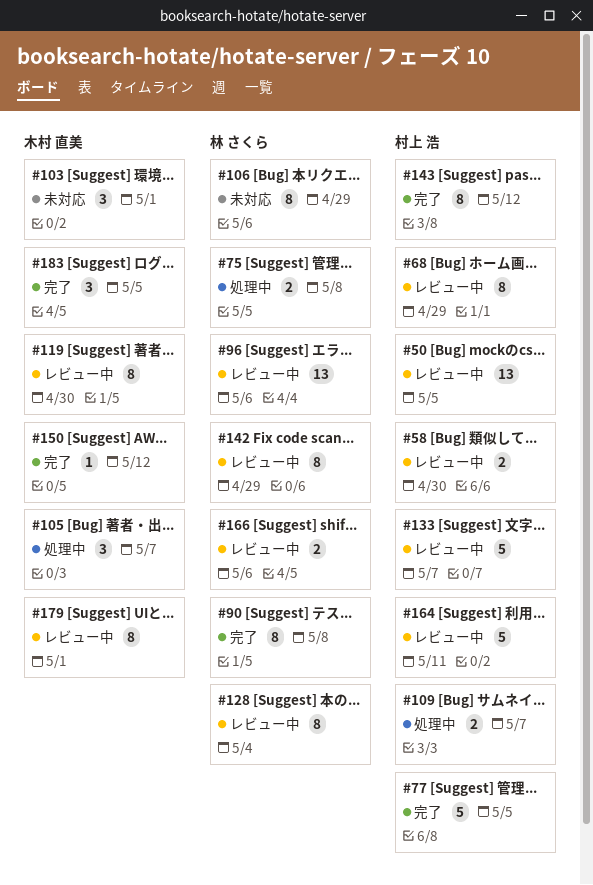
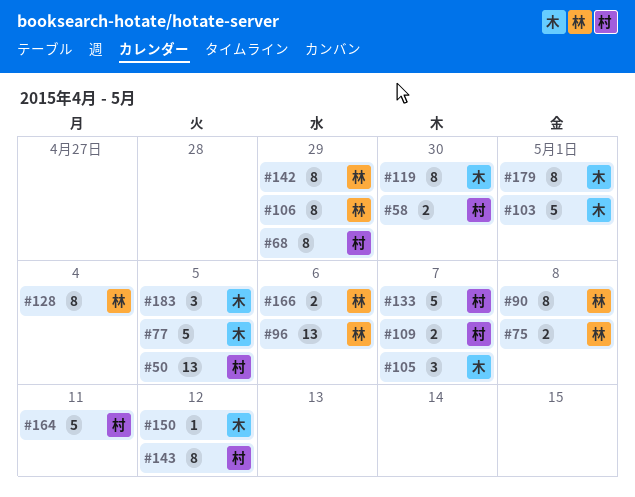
#77, owner: 村上 浩 -> 木村 直美
#103, estimate: 3 -> 5

